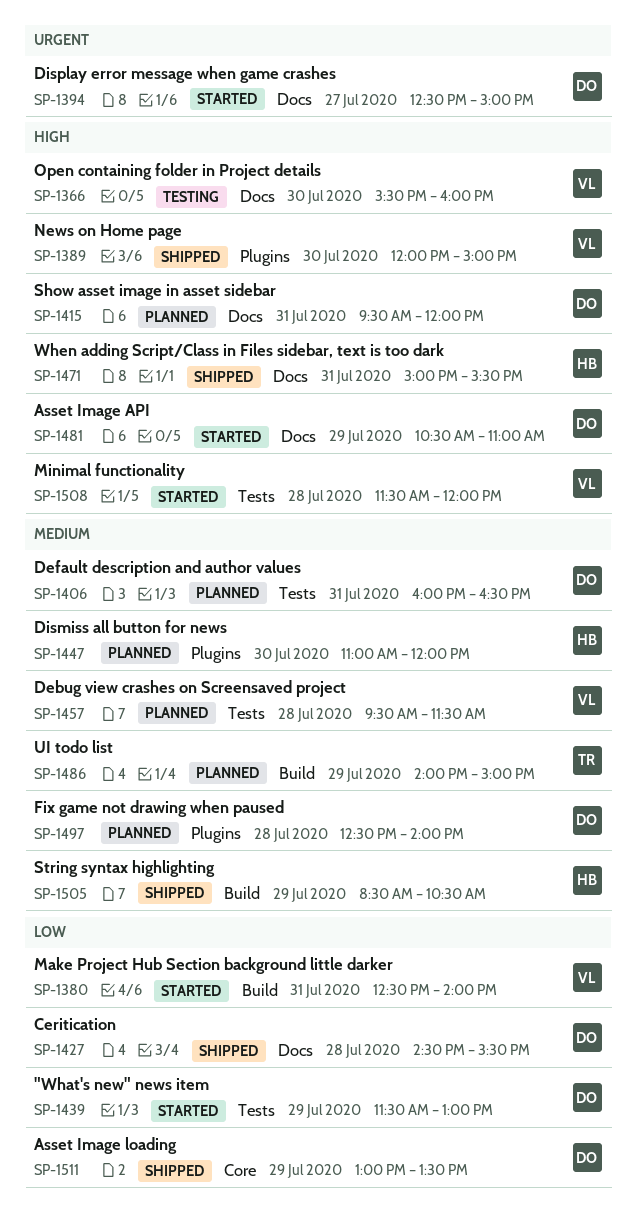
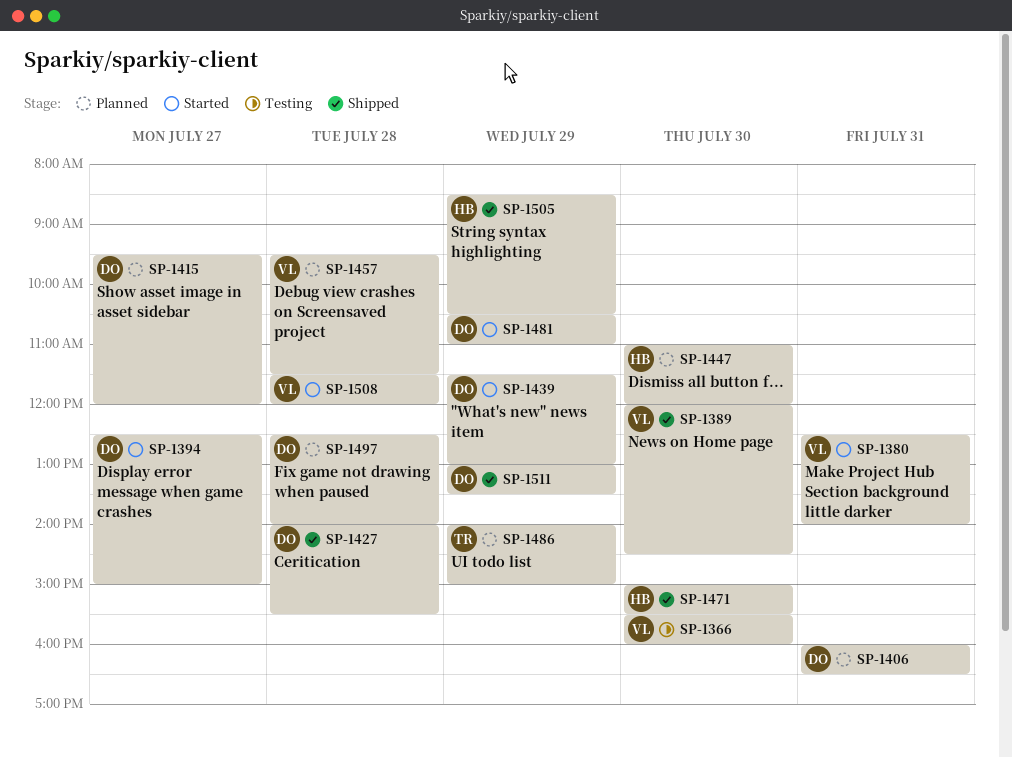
SP-1389, ends: 15:00 -> 14:30
SP-1415, day: Jul 31 -> Jul 27
SP-1427, begins: 14:30 -> 14:00
SP-1471, day: Jul 31 -> Jul 30

